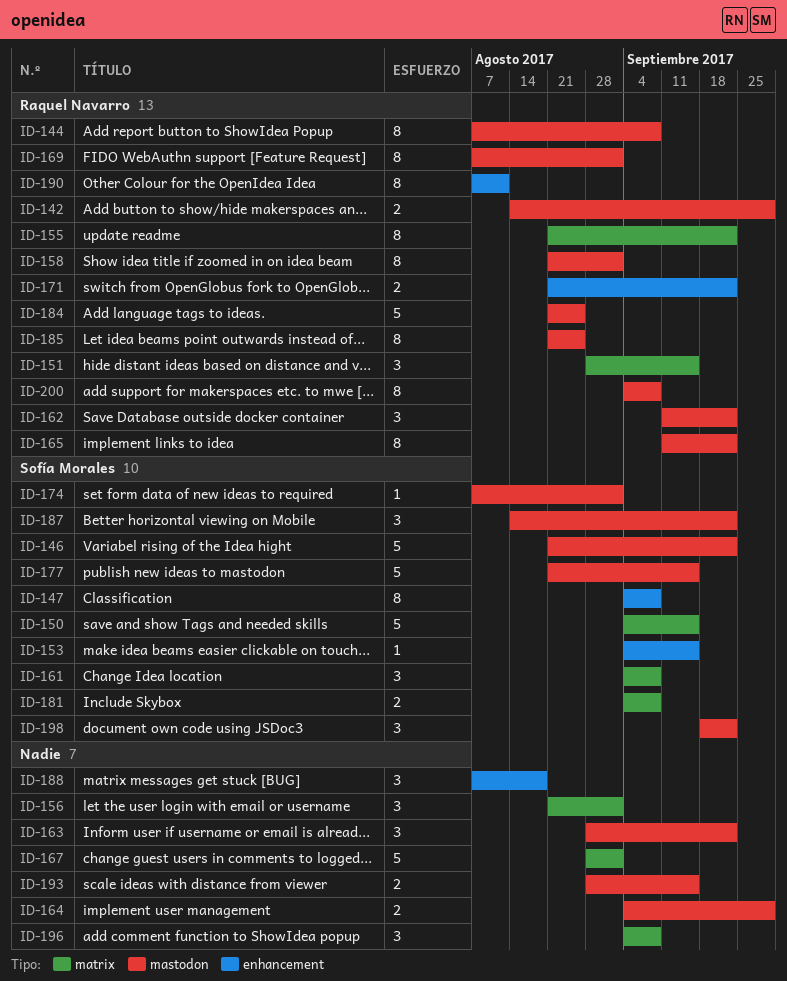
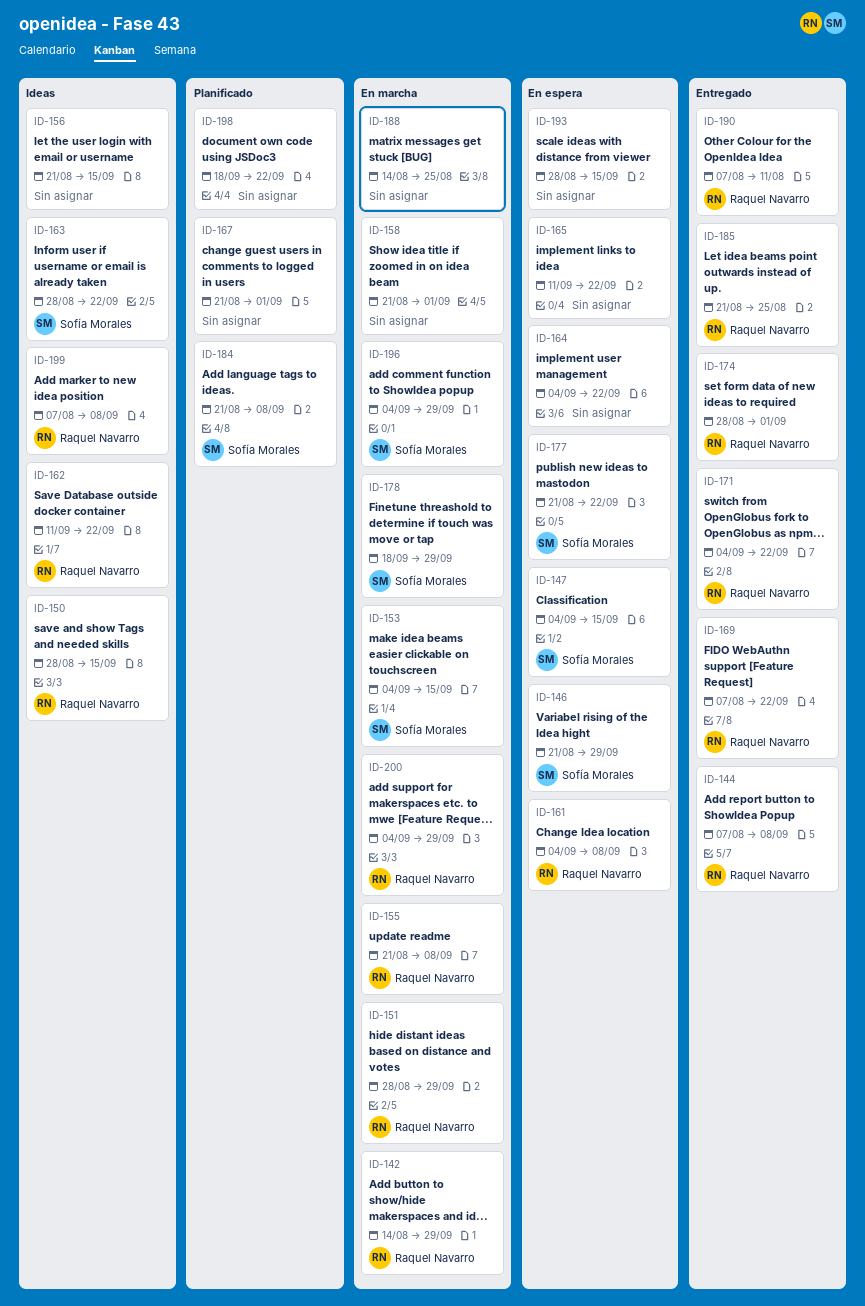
ID-146, due: Sep 22 -> Sep 29
ID-147, due: Sep 8 -> Sep 15
ID-150, owner: Sofía Morales -> Raquel Navarro
ID-150, start: Sep 4 -> Aug 28
ID-151, due: Sep 15 -> Sep 29
ID-155, due: Sep 22 -> Sep 8
ID-156, due: Sep 1 -> Sep 15
ID-158, owner: Raquel Navarro -> none
ID-161, owner: Sofía Morales -> Raquel Navarro
ID-163, owner: none -> Sofía Morales
ID-164, due: Sep 29 -> Sep 22
ID-165, owner: Raquel Navarro -> none
ID-167, start: Aug 28 -> Aug 21
ID-169, due: Sep 1 -> Sep 22
ID-171, start: Aug 21 -> Sep 4
ID-174, owner: Sofía Morales -> Raquel Navarro
ID-174, start: Aug 7 -> Aug 28
ID-177, due: Sep 15 -> Sep 22
ID-178: none -> present
ID-181: present -> none
ID-184, owner: Raquel Navarro -> Sofía Morales
ID-184, due: Aug 25 -> Sep 8
ID-187: present -> none
ID-188, start: Aug 7 -> Aug 14
ID-188, due: Aug 18 -> Aug 25
ID-196, owner: none -> Sofía Morales
ID-196, due: Sep 8 -> Sep 29
ID-198, owner: Sofía Morales -> none
ID-199: none -> present
ID-200, due: Sep 8 -> Sep 29

